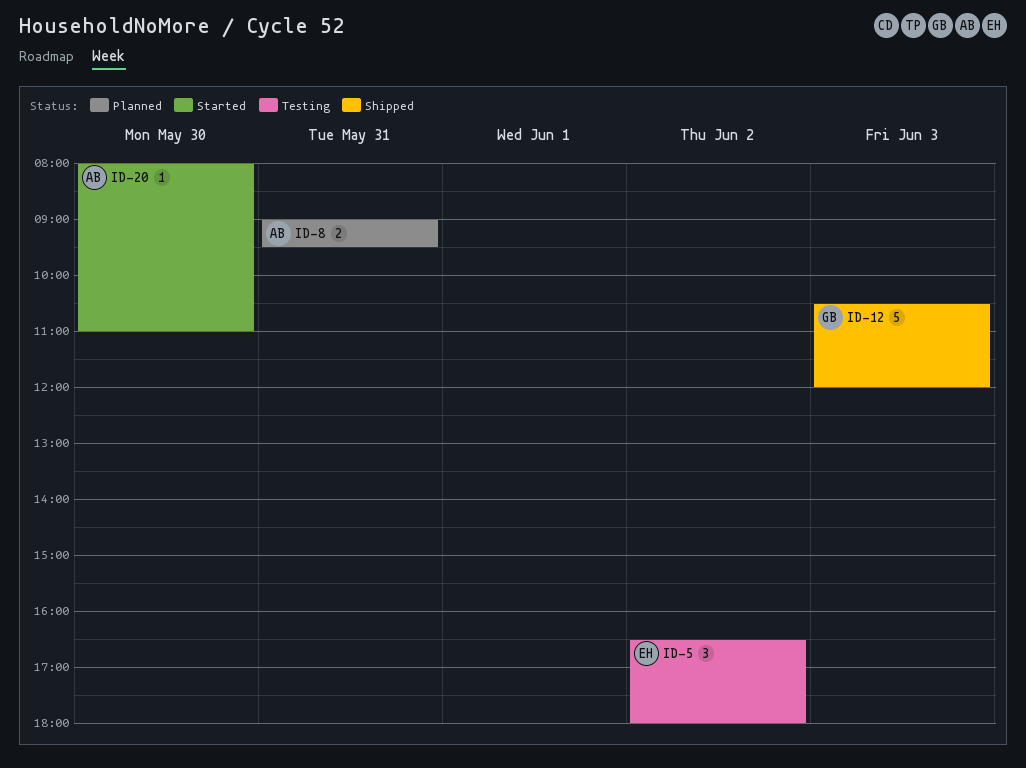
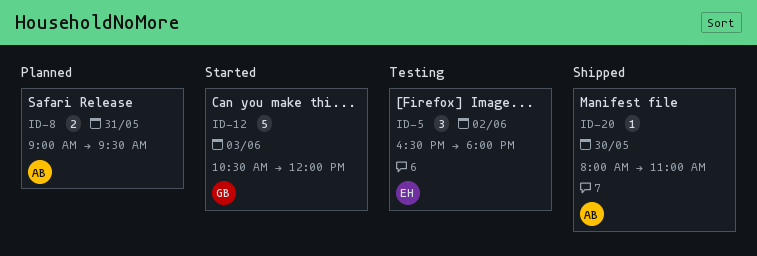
ID-12, status: Shipped -> Started
ID-20, status: Started -> Shipped

